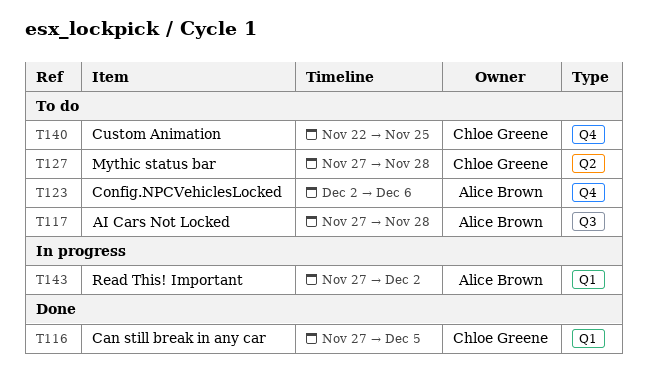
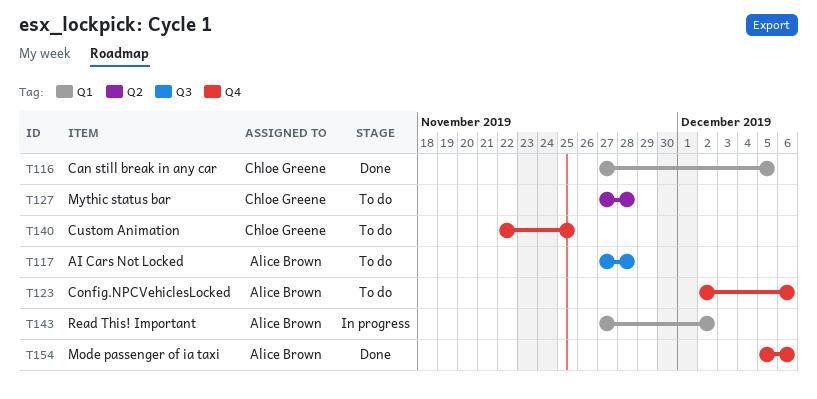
T154: none -> present

